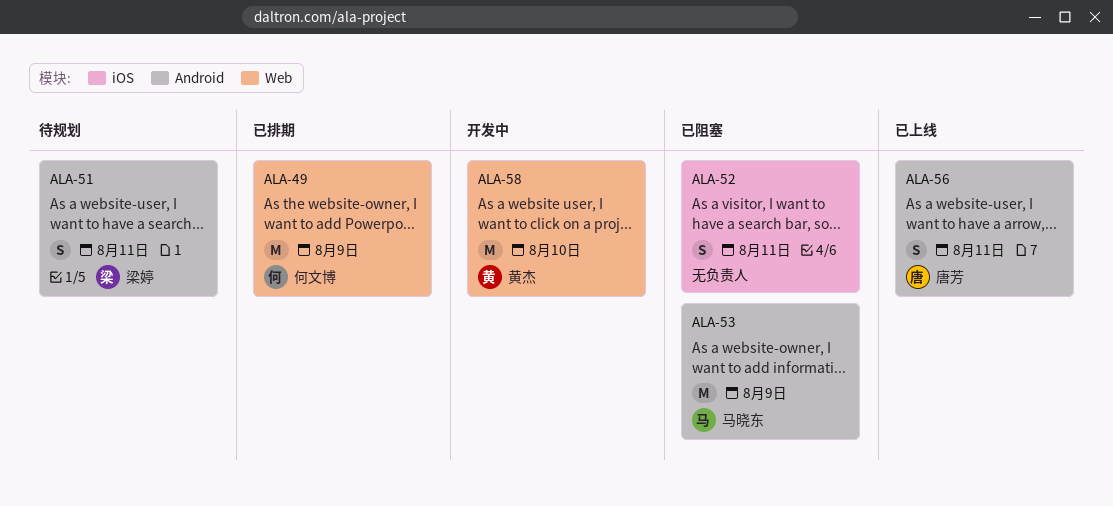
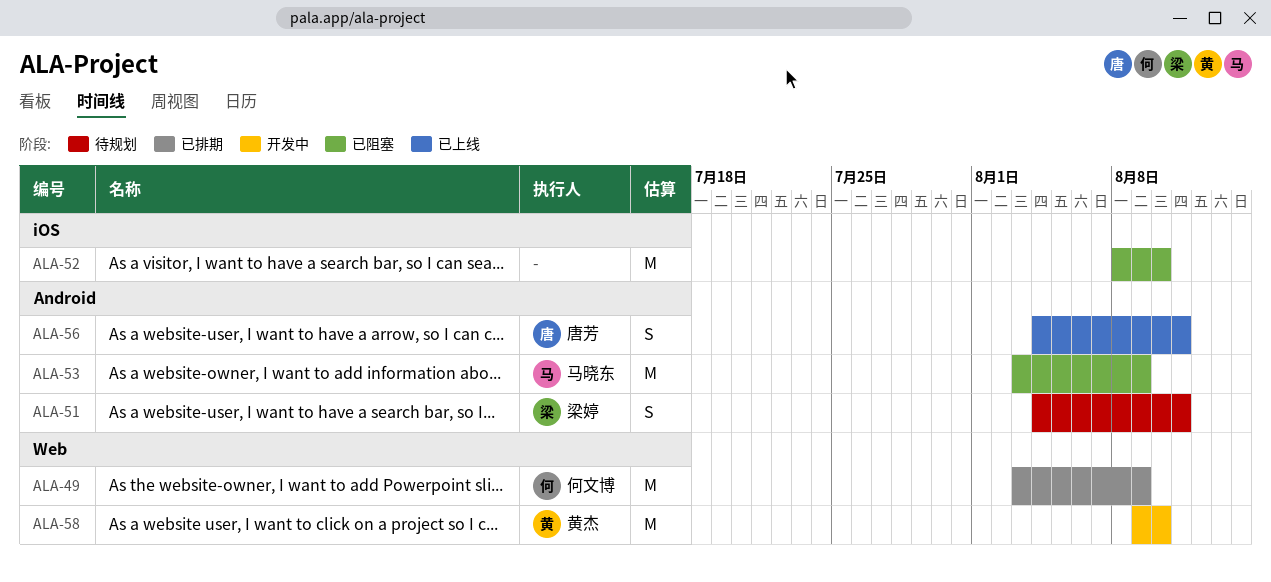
ALA-52, estimate: S -> M
ALA-52, due: Aug 11 -> Aug 10

